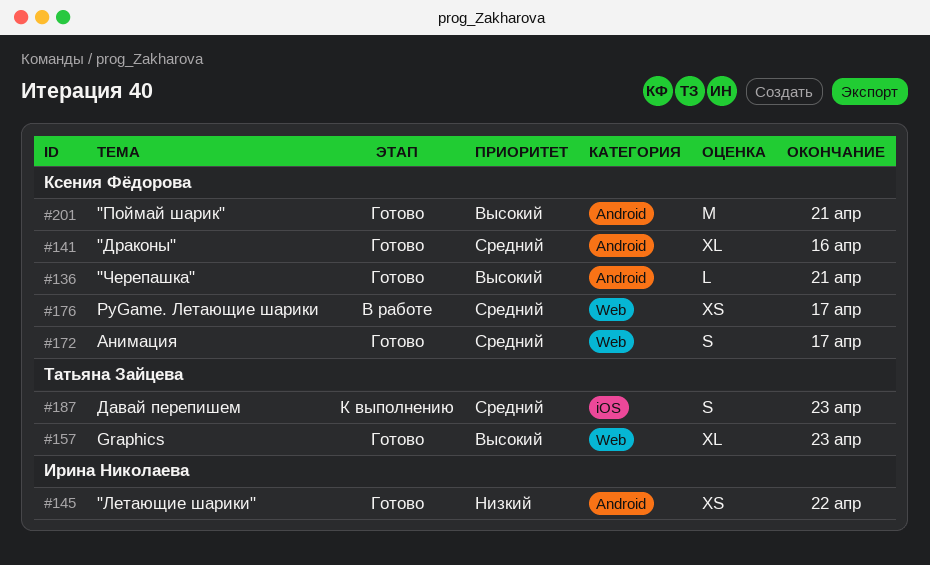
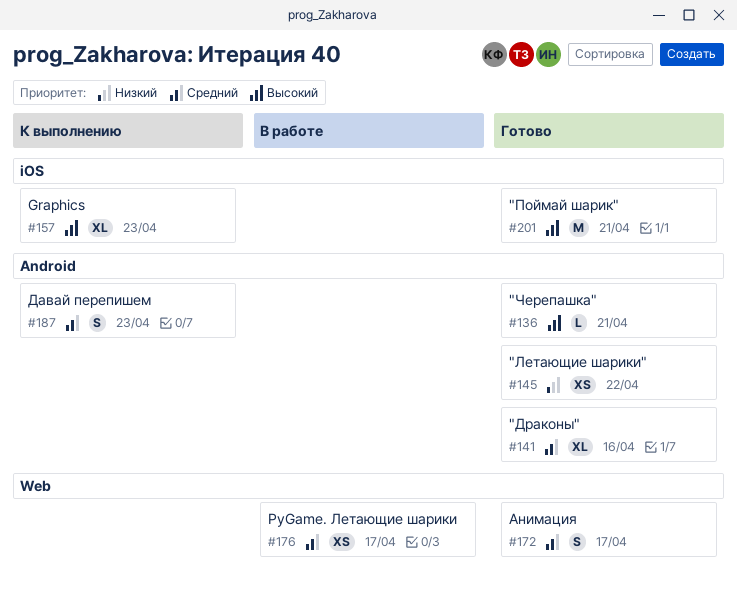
#157, status: Готово -> К выполнению
#157, label: Web -> iOS
#187, label: iOS -> Android
#201, label: Android -> iOS

